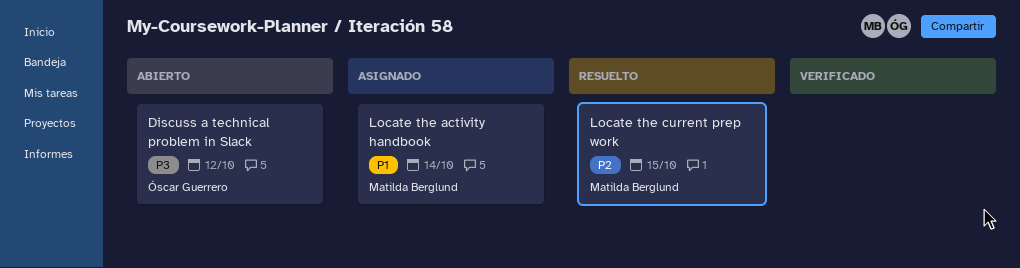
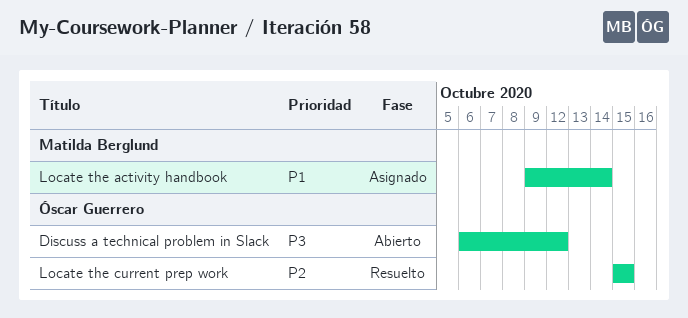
Locate the current prep work, owner: Matilda Berglund -> Óscar Guerrero

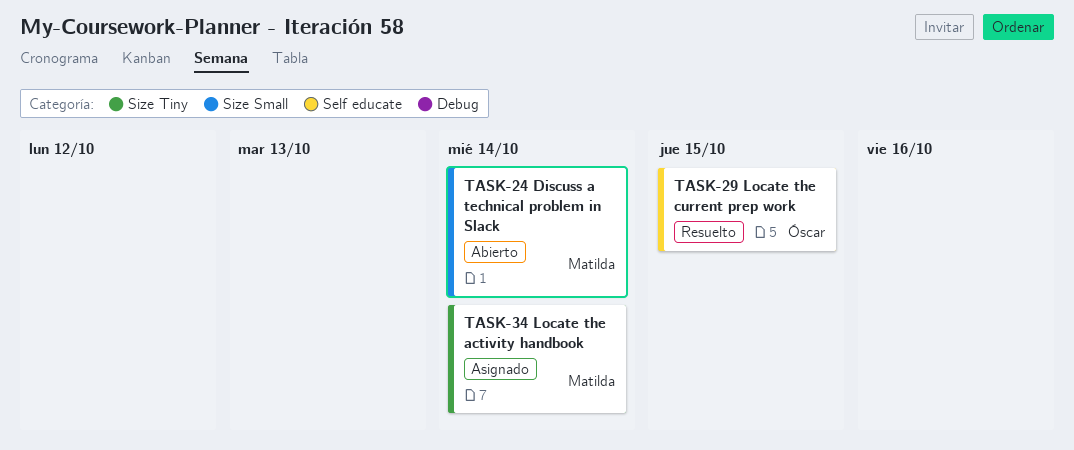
Discuss a technical problem in Slack, owner: Óscar Guerrero -> Matilda Berglund
Discuss a technical problem in Slack, due: Oct 12 -> Oct 14

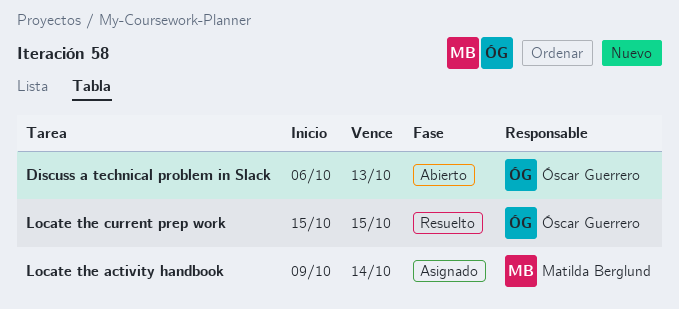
Discuss a technical problem in Slack, owner: Matilda Berglund -> Óscar Guerrero
Discuss a technical problem in Slack, due: Oct 14 -> Oct 13

